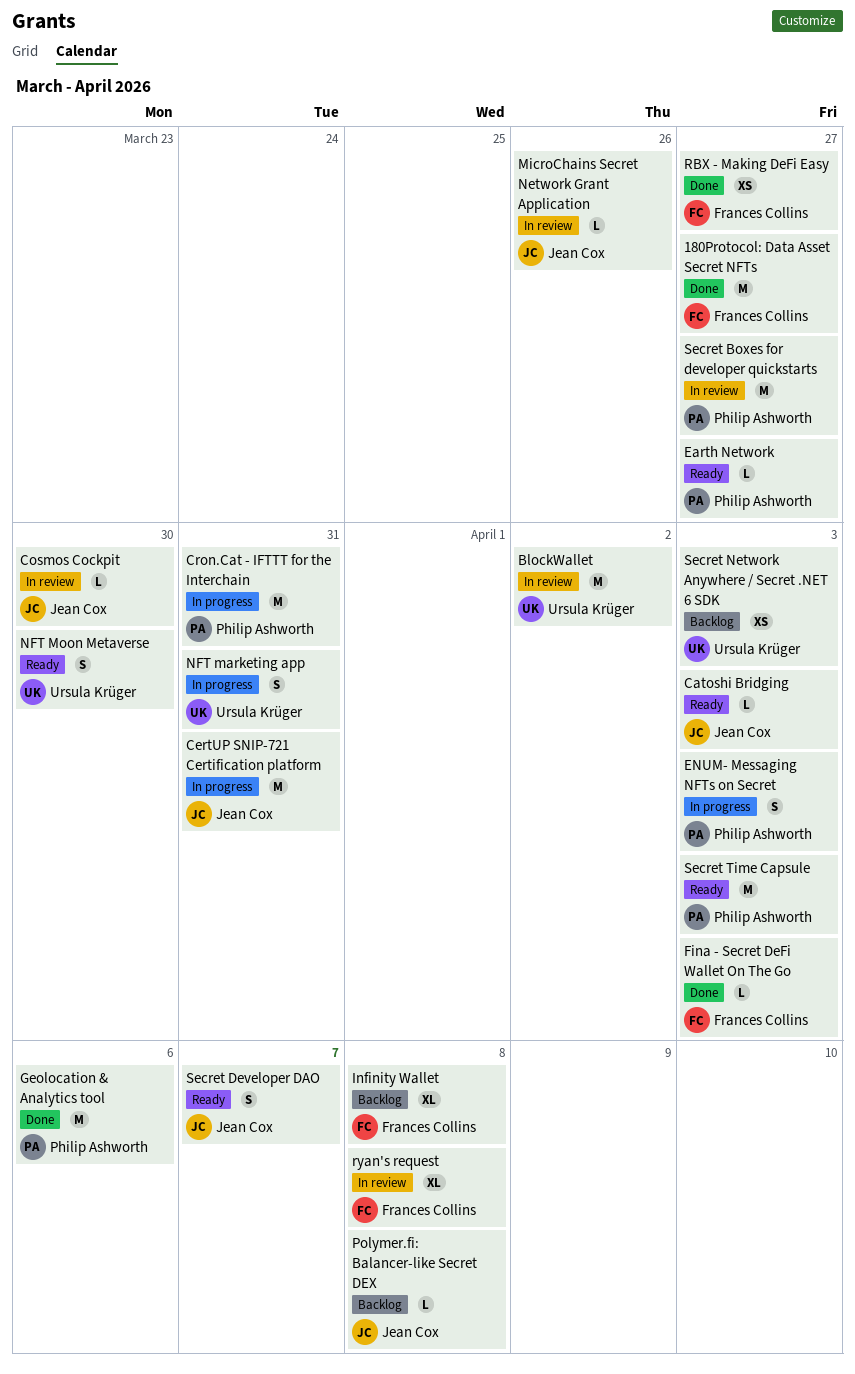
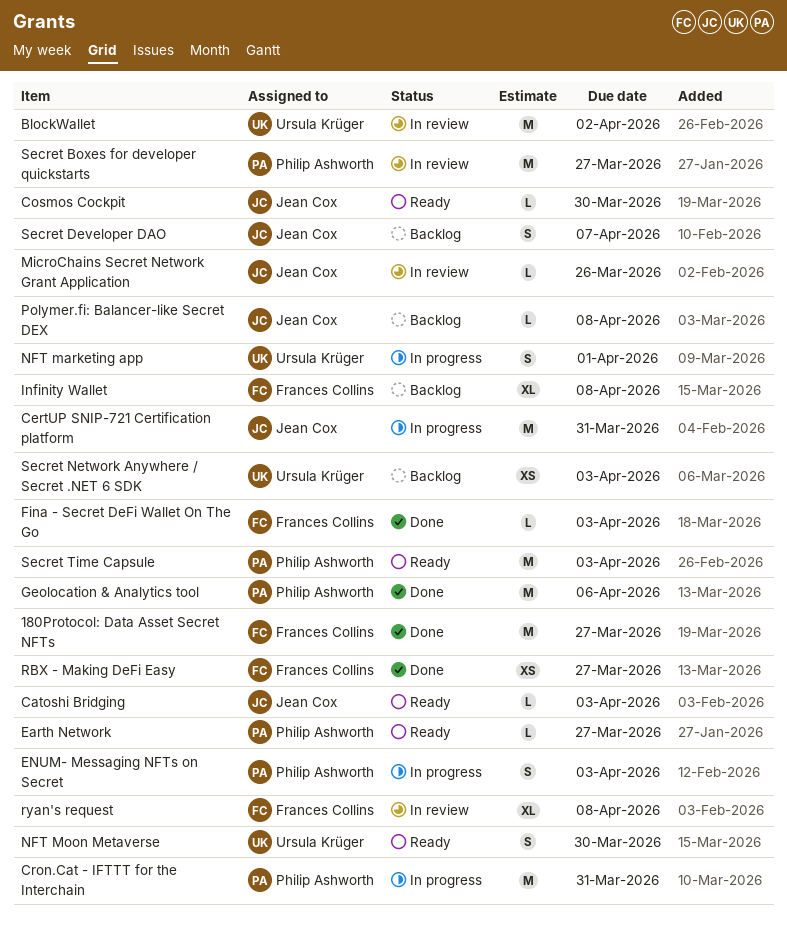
Cosmos Cockpit, status: In review -> Ready
NFT marketing app, due: Mar 31 -> Apr 1
Secret Developer DAO, status: Ready -> Backlog

